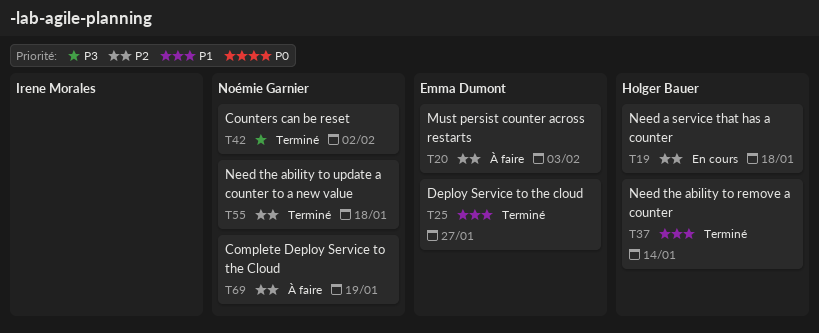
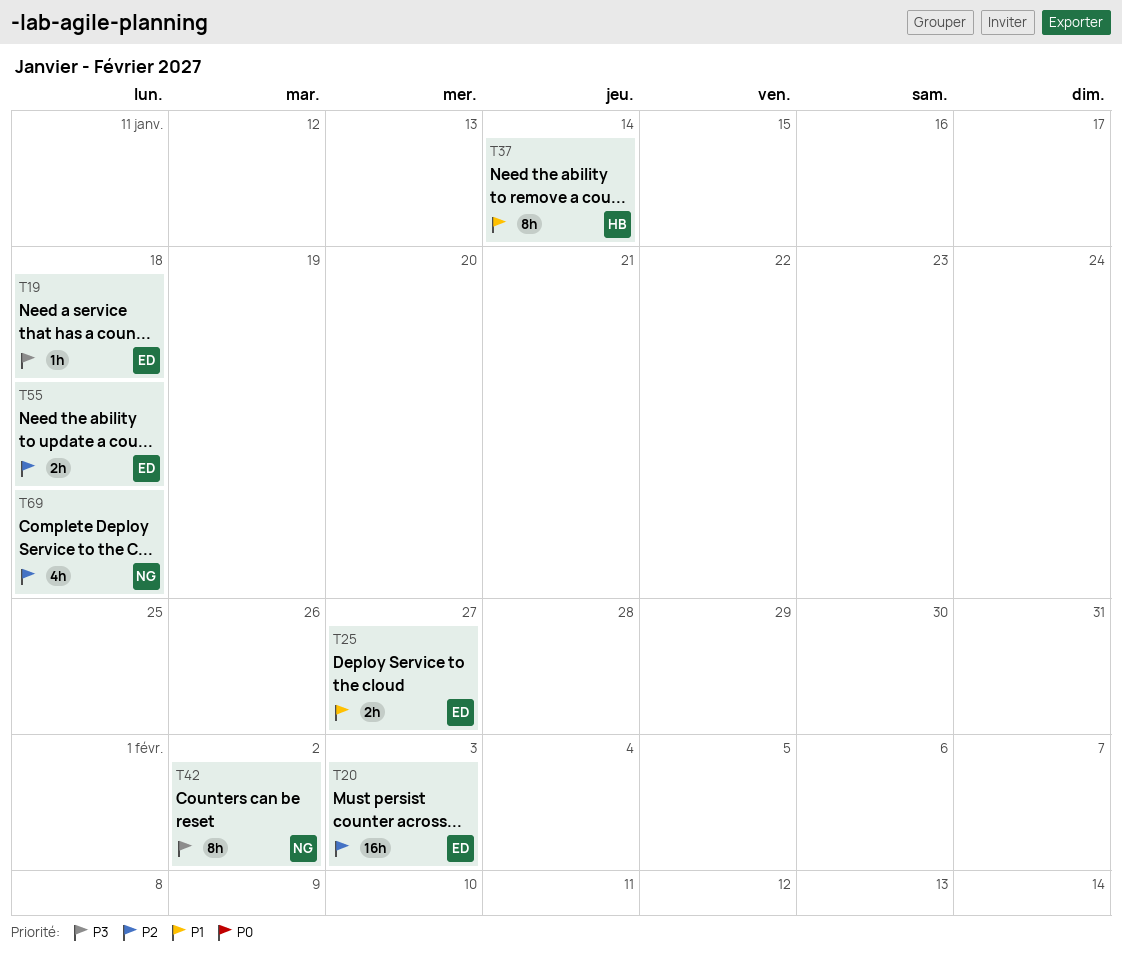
T19, owner: Holger Bauer -> Emma Dumont
T19, priority: P2 -> P3
T55, owner: Noémie Garnier -> Emma Dumont
T69, due: Jan 19 -> Jan 18

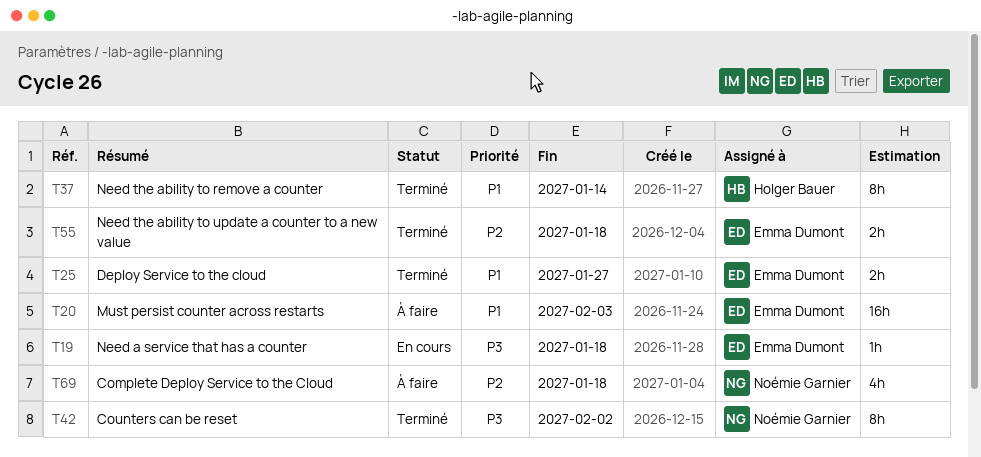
T20, priority: P2 -> P1

